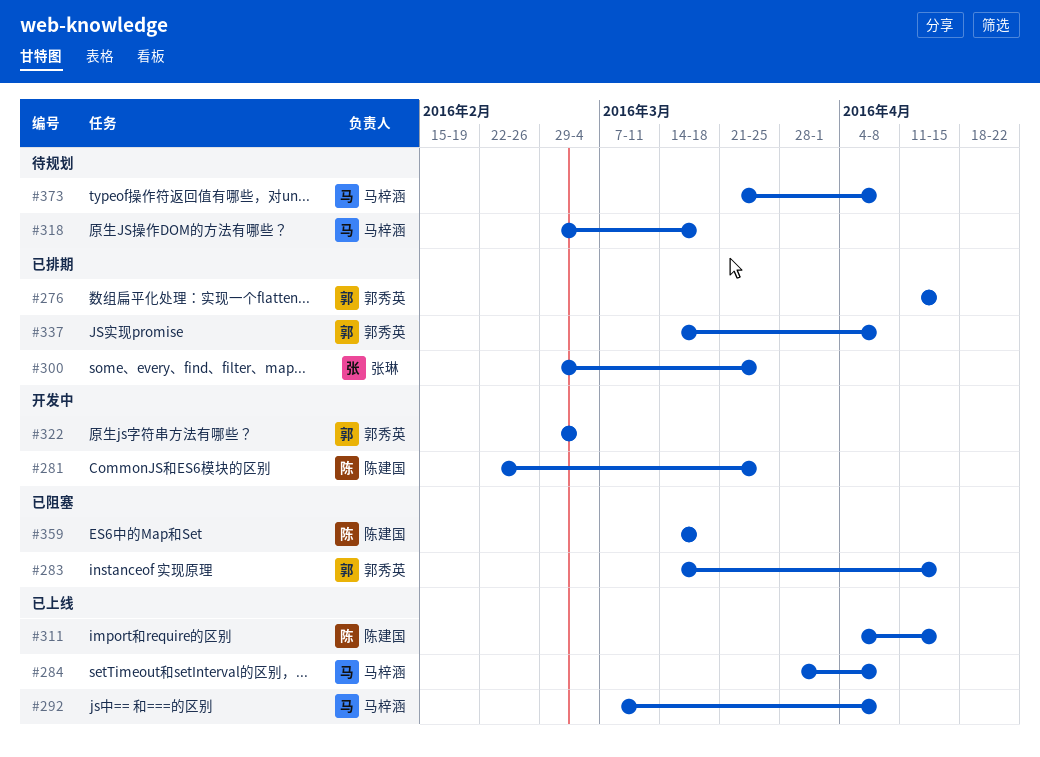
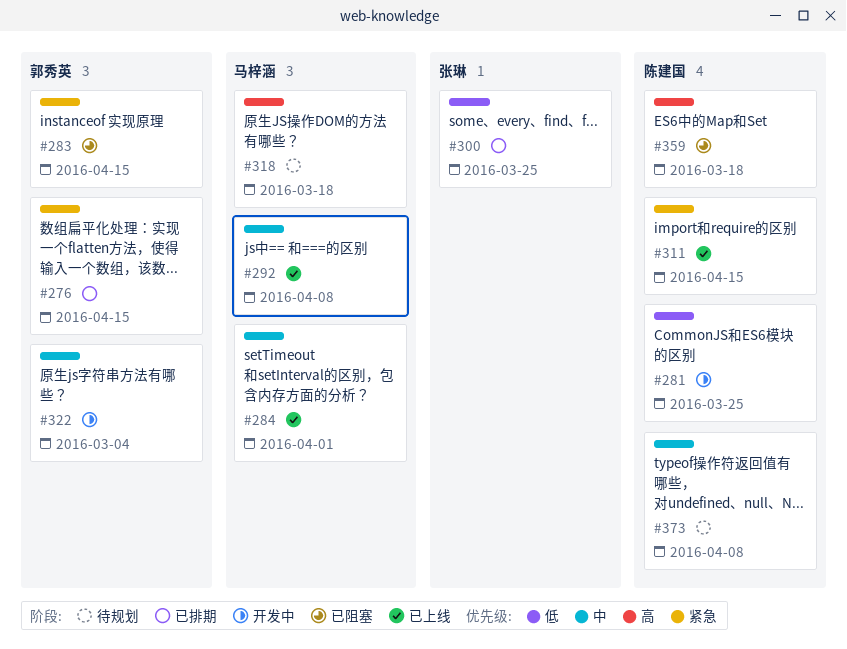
#284, due: Apr 8 -> Apr 1
#337: present -> none
#373, owner: 马梓涵 -> 陈建国

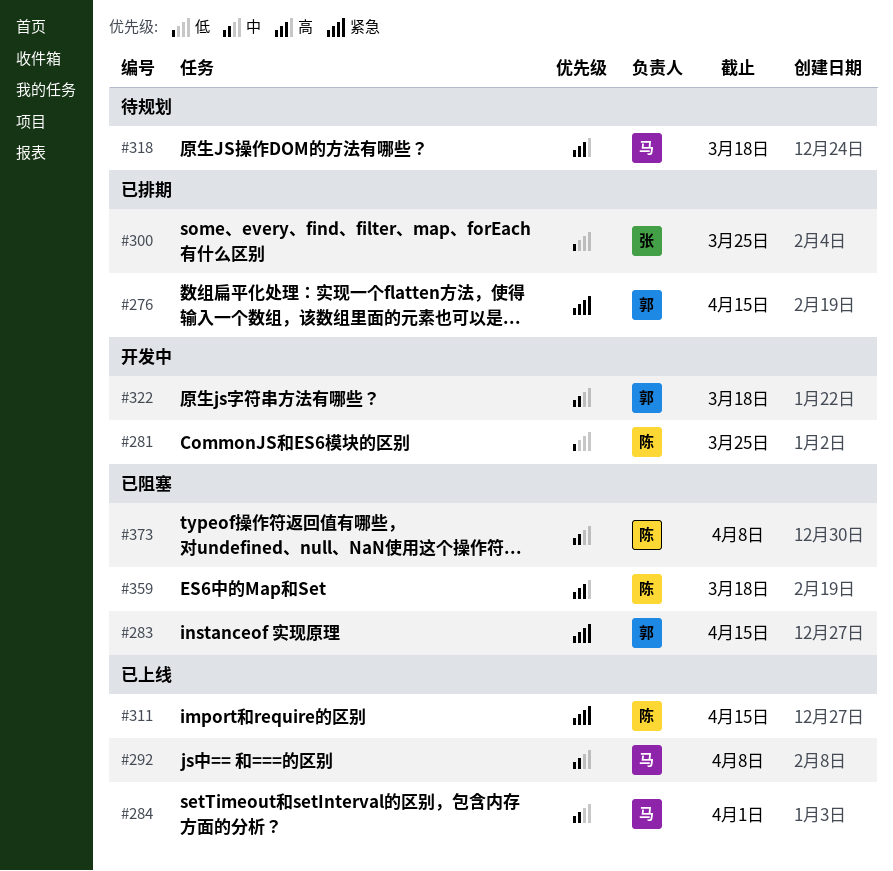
#322, due: Mar 4 -> Mar 18
#373, status: 待规划 -> 已阻塞

